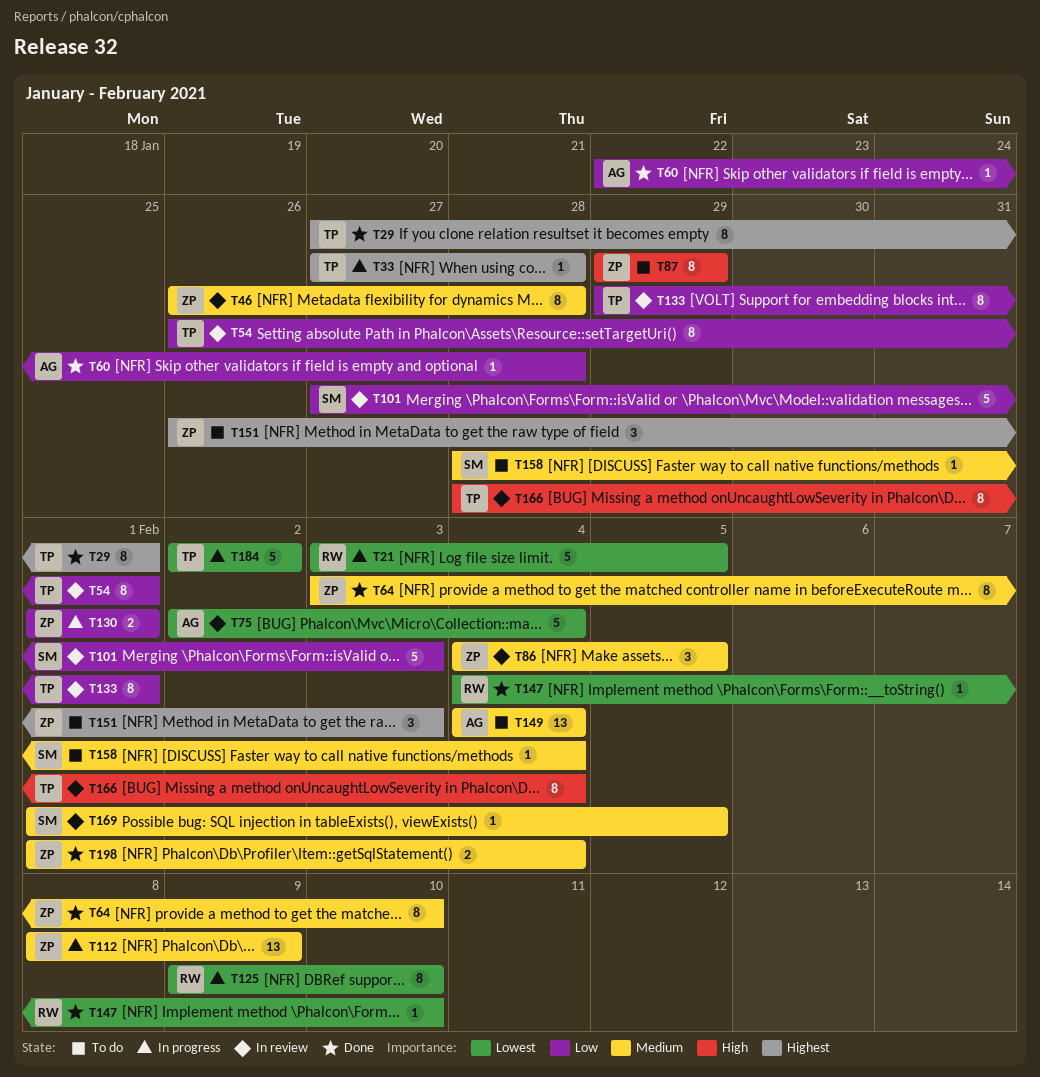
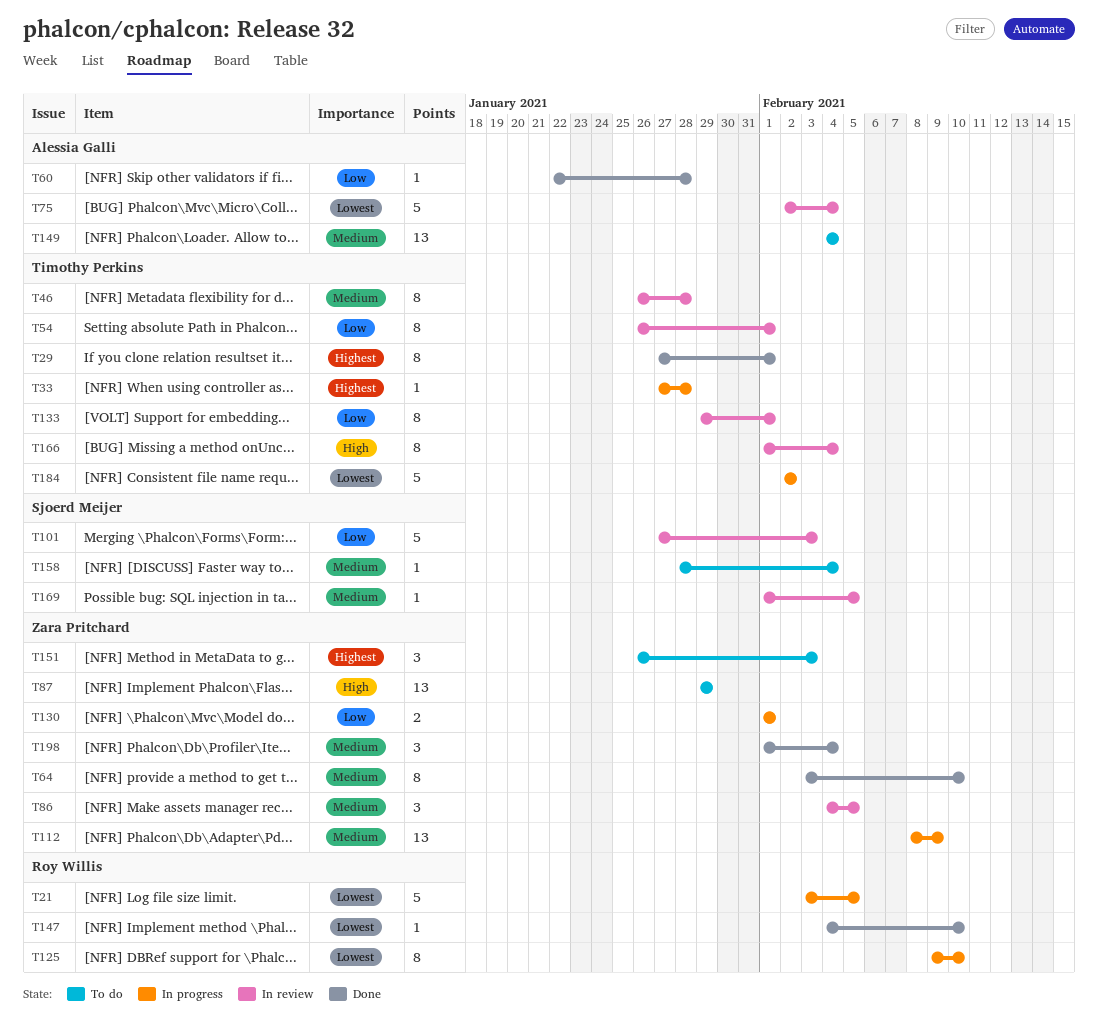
T46, owner: Zara Pritchard -> Timothy Perkins
T87, estimate: 8 -> 13
T166, start: Jan 28 -> Feb 1
T198, estimate: 2 -> 3

